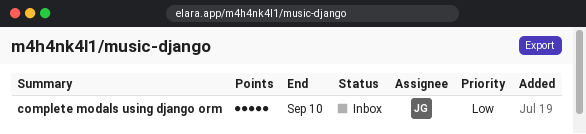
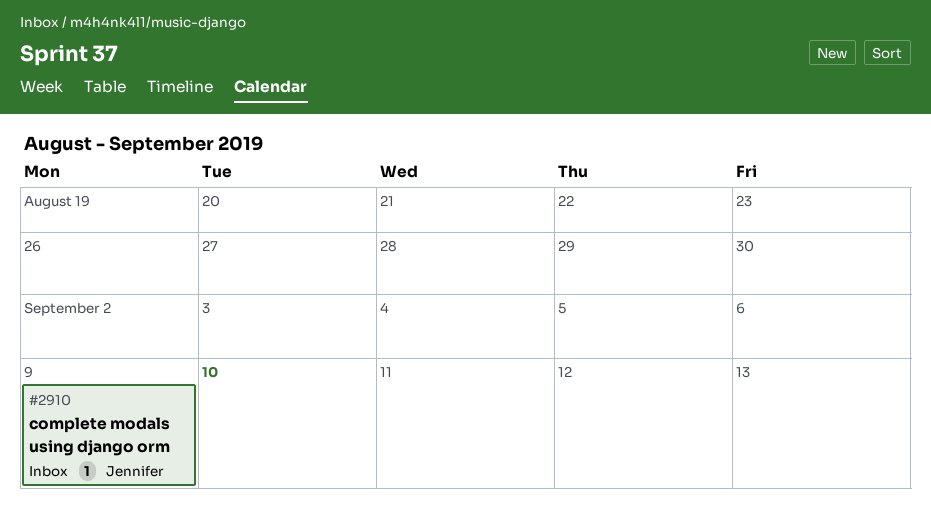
complete modals using django orm, estimate: 5 -> 1
complete modals using django orm, due: Sep 10 -> Sep 9

